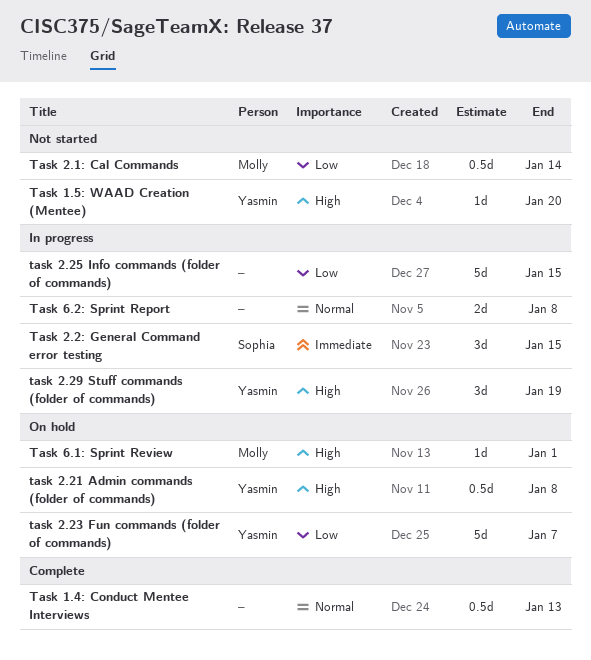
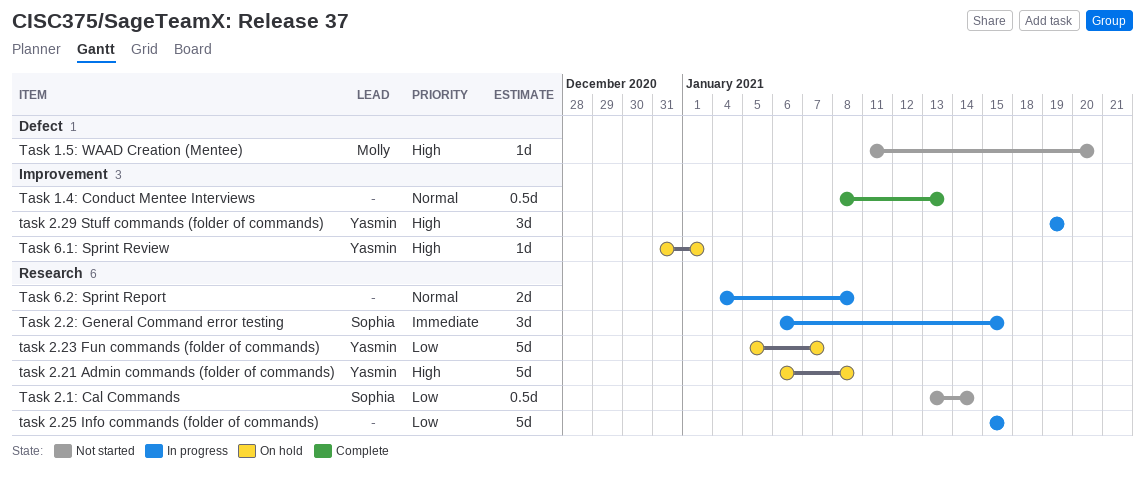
Task 1.5: WAAD Creation (Mentee), owner: Yasmin -> Molly
Task 2.1: Cal Commands, owner: Molly -> Sophia
task 2.21 Admin commands (folder of commands), estimate: 0.5d -> 5d
Task 6.1: Sprint Review, owner: Molly -> Yasmin

